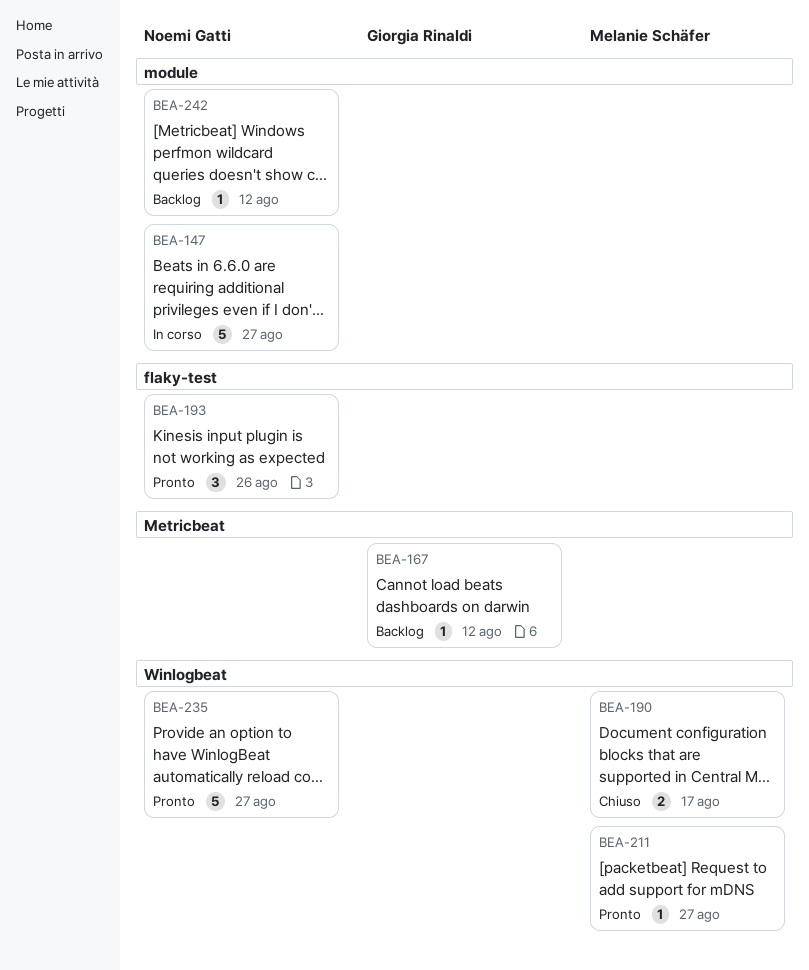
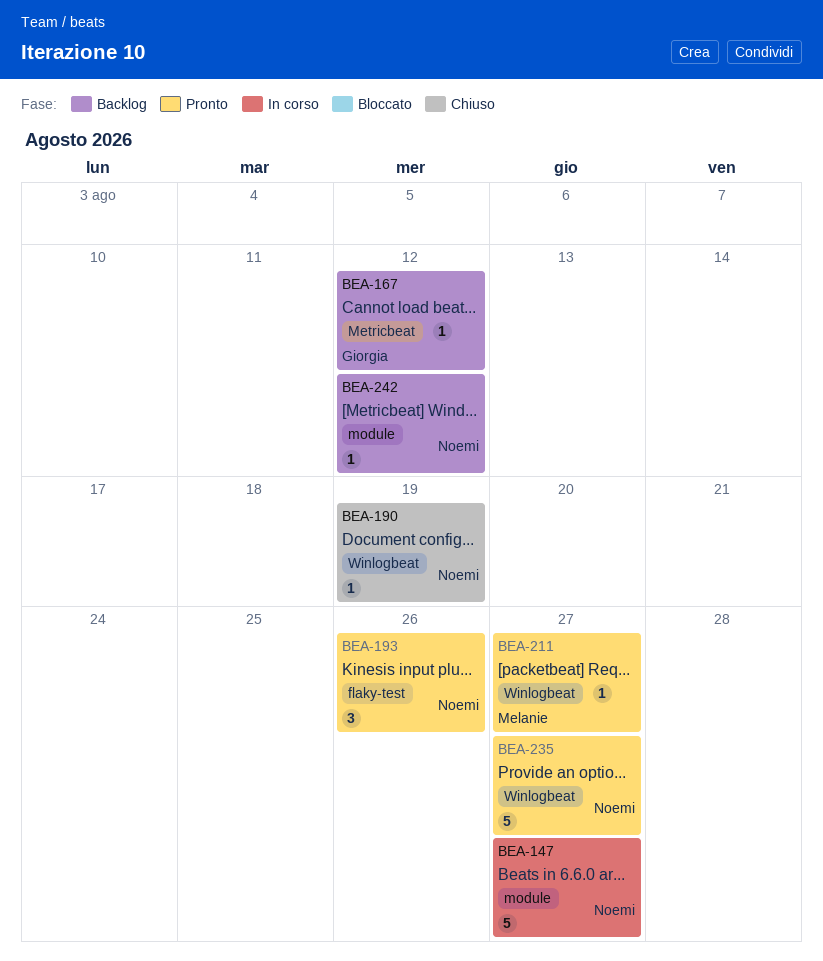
BEA-190, owner: Melanie Schäfer -> Noemi Gatti
BEA-190, estimate: 2 -> 1
BEA-190, due: Aug 17 -> Aug 19

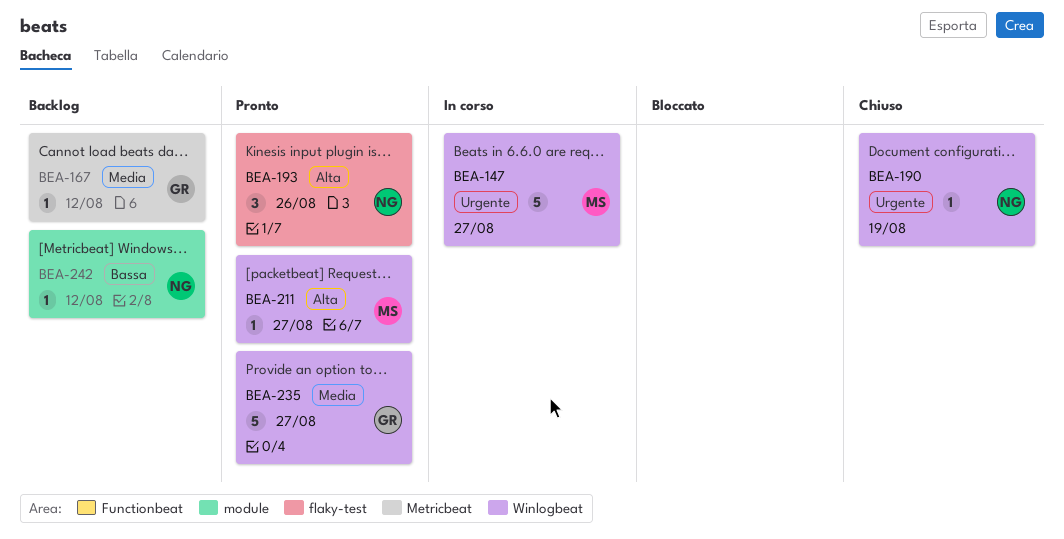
BEA-147, owner: Noemi -> Melanie
BEA-147, label: module -> Winlogbeat
BEA-235, owner: Noemi -> Giorgia

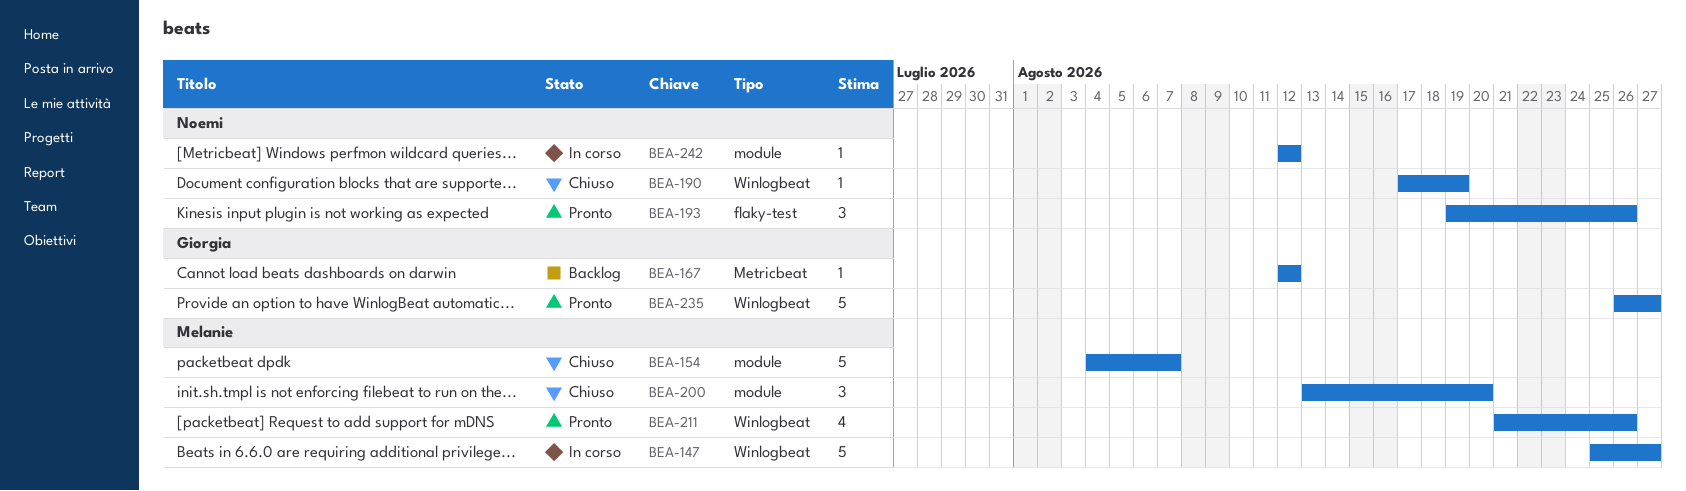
BEA-154: none -> present
BEA-200: none -> present
BEA-211, estimate: 1 -> 4
BEA-211, due: Aug 27 -> Aug 26
BEA-242, status: Backlog -> In corso

